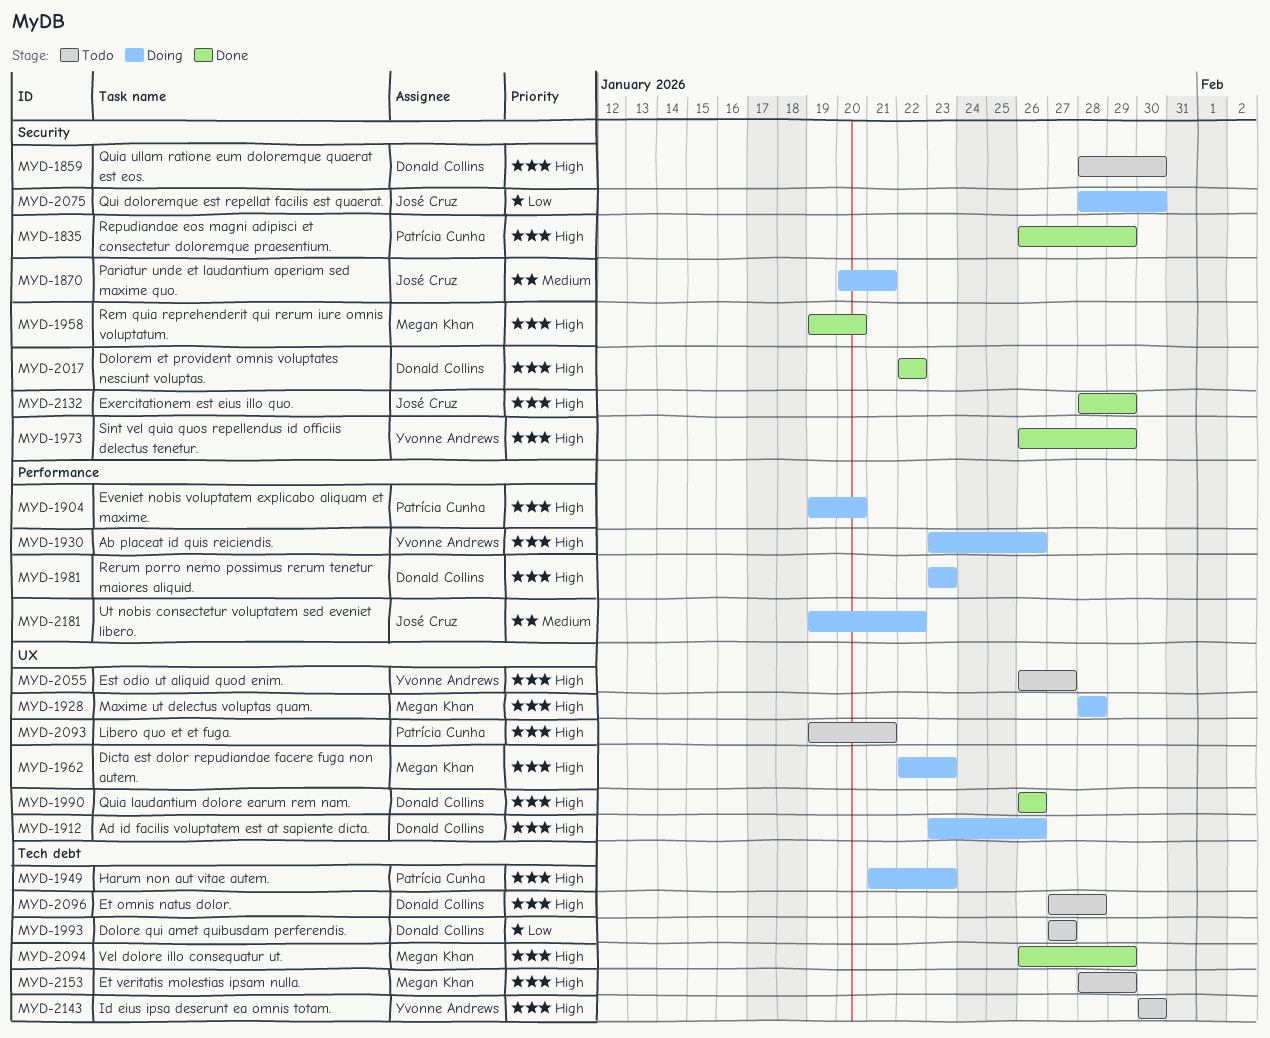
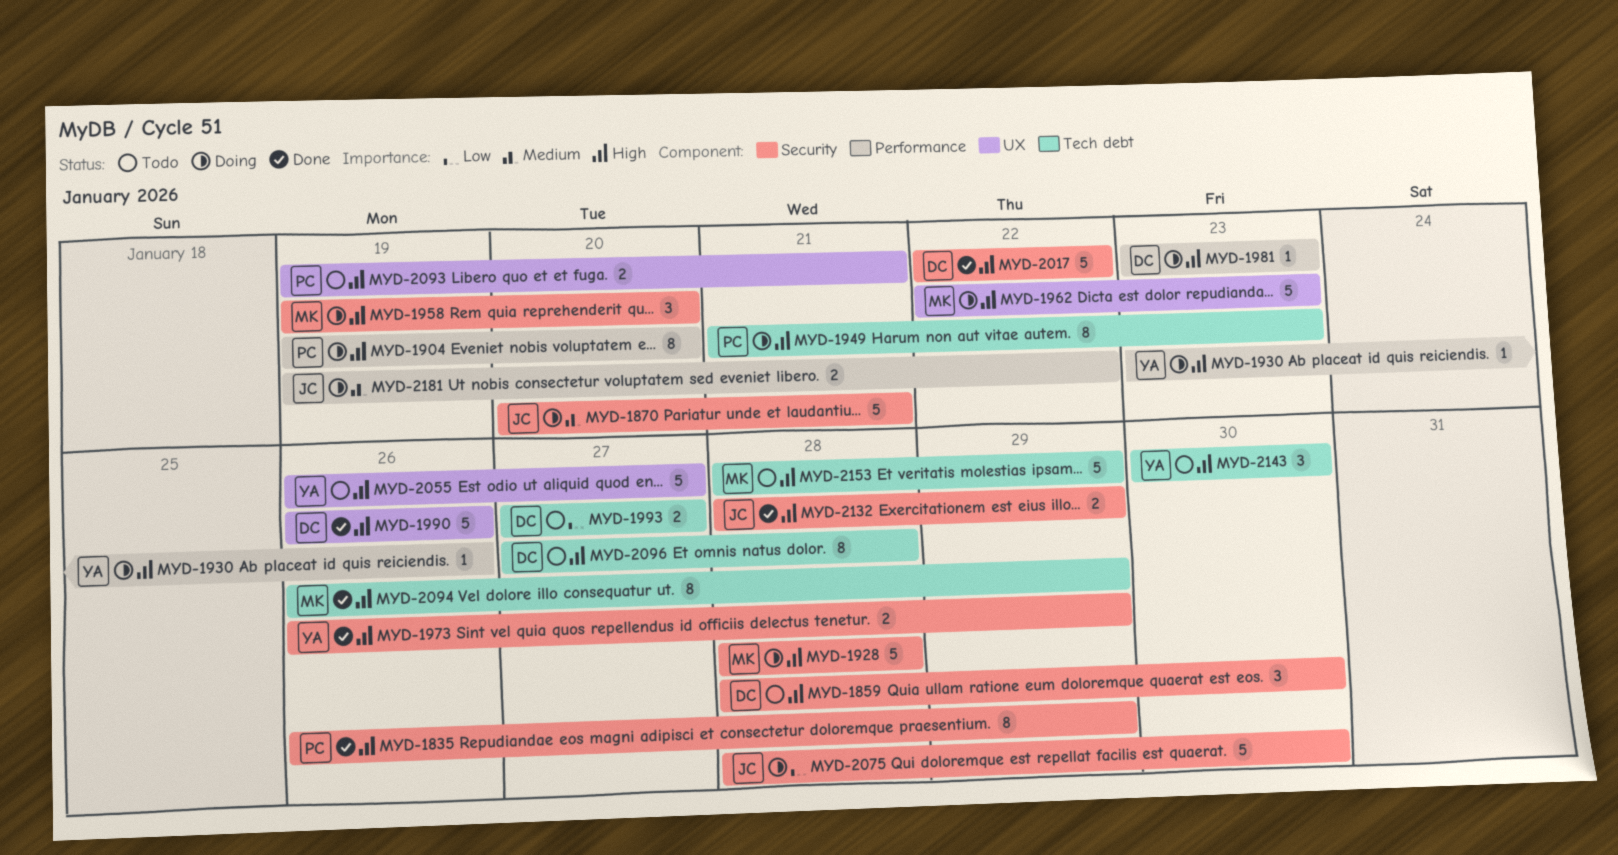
MYD-1912: present -> none
MYD-1928, label: UX -> Security
MYD-1958, status: Done -> Doing

